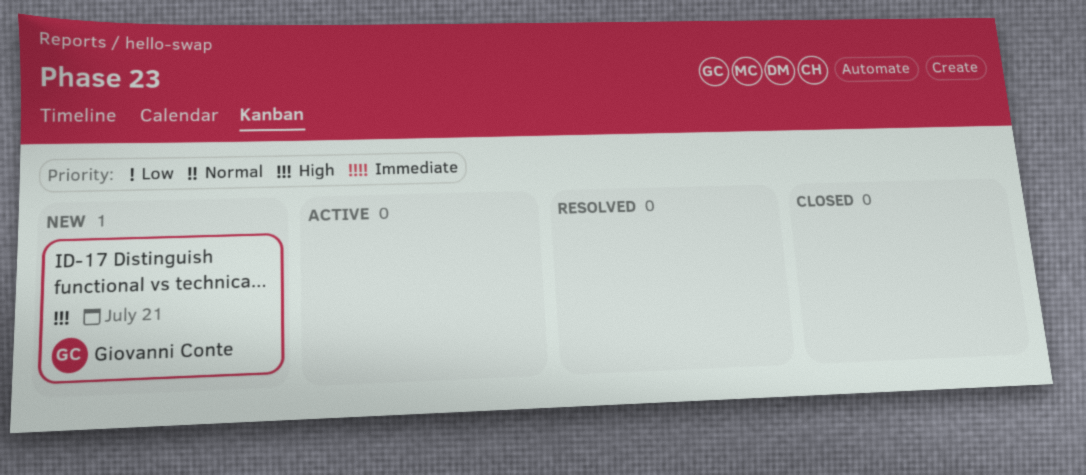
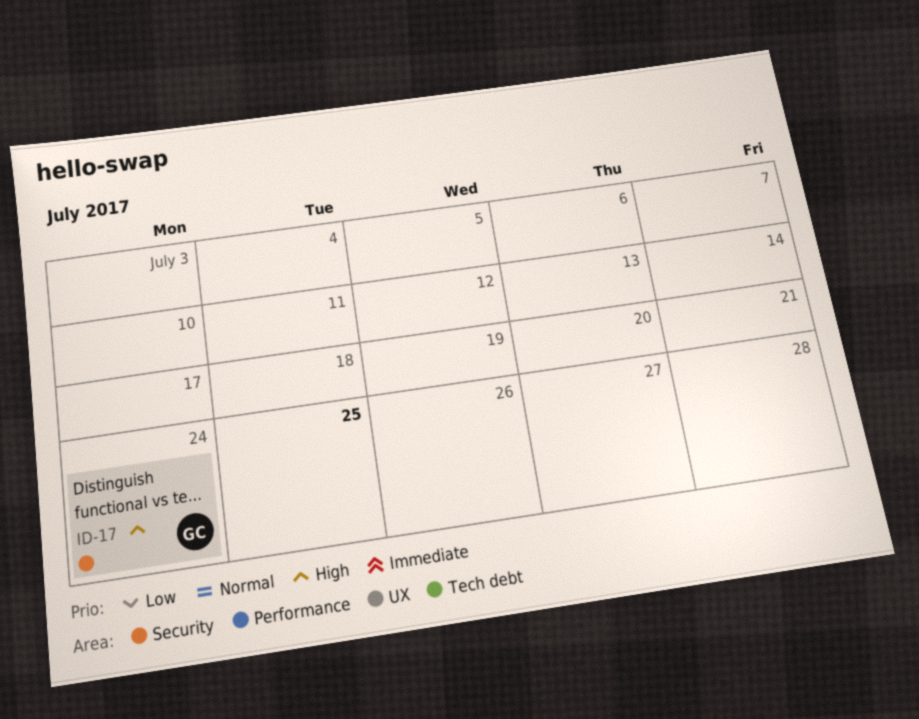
ID-17, due: Jul 21 -> Jul 24

